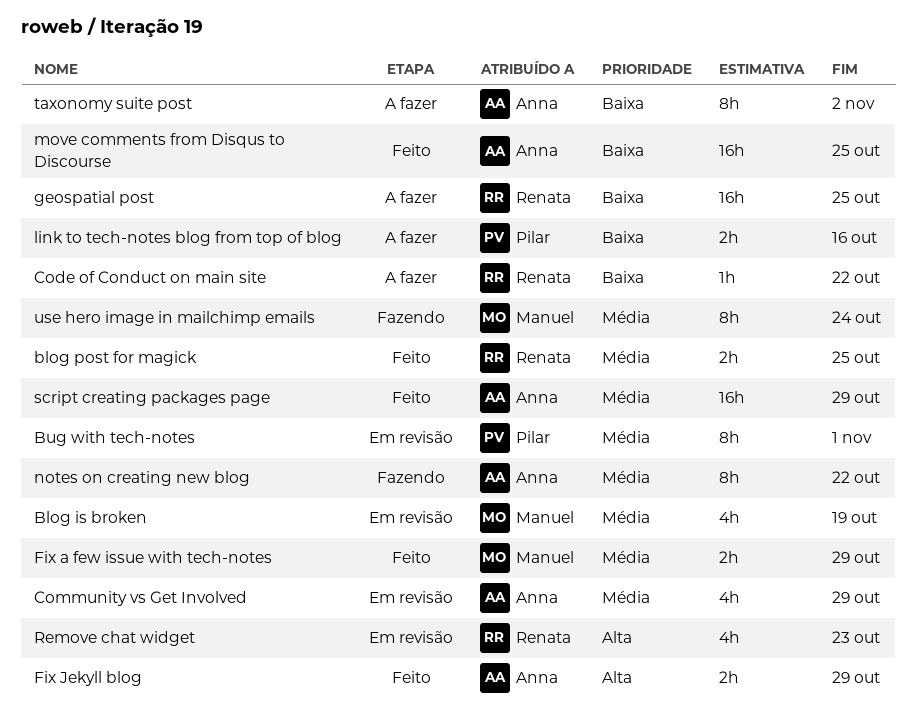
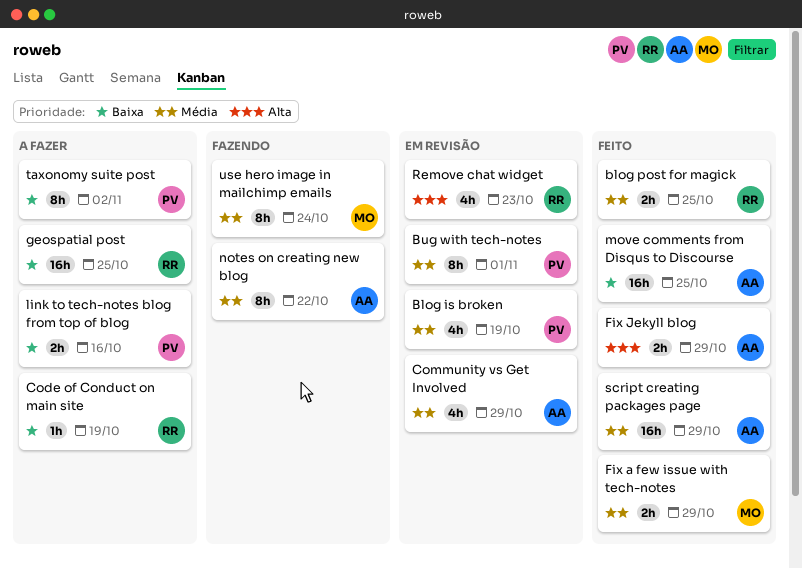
Blog is broken, owner: Manuel -> Pilar
Code of Conduct on main site, due: Oct 22 -> Oct 19
taxonomy suite post, owner: Anna -> Pilar

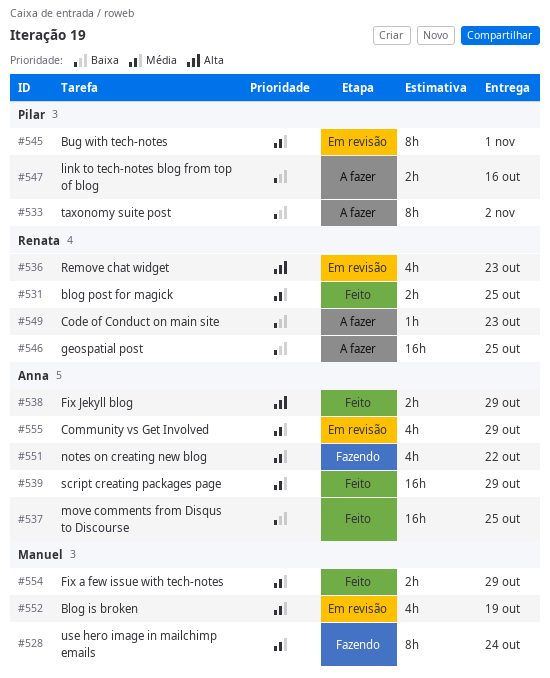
Blog is broken, owner: Pilar -> Manuel
Code of Conduct on main site, due: Oct 19 -> Oct 23
notes on creating new blog, estimate: 8h -> 4h

